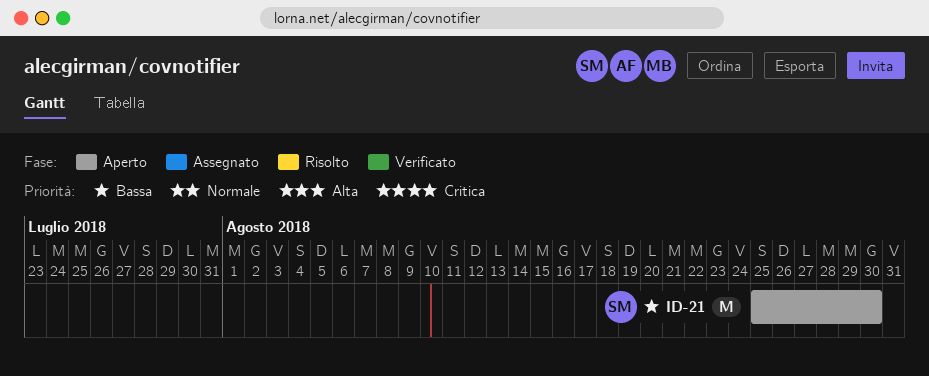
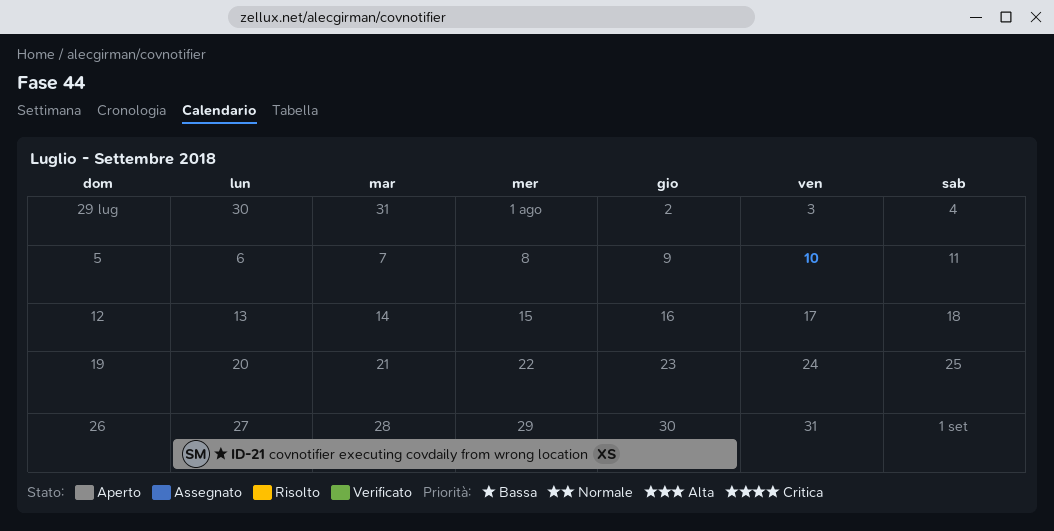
ID-21, estimate: M -> XS
ID-21, start: Aug 25 -> Aug 27

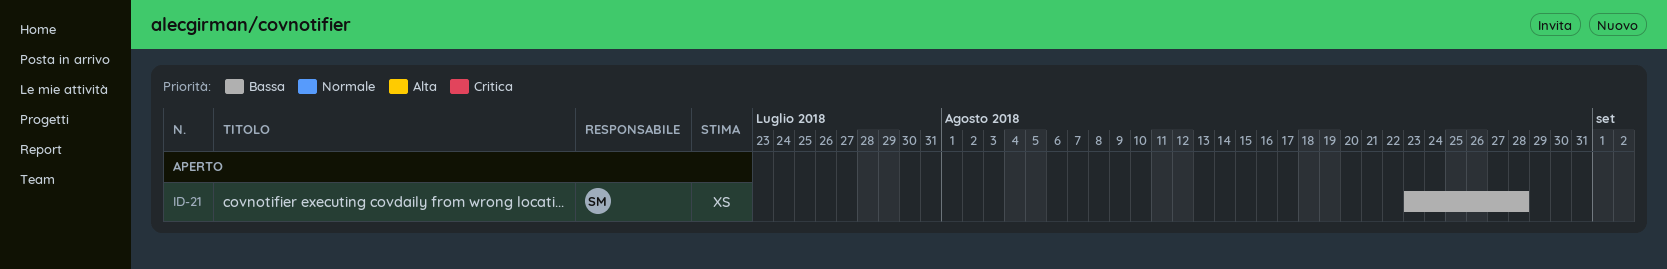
ID-21, start: Aug 27 -> Aug 23
ID-21, due: Aug 30 -> Aug 28

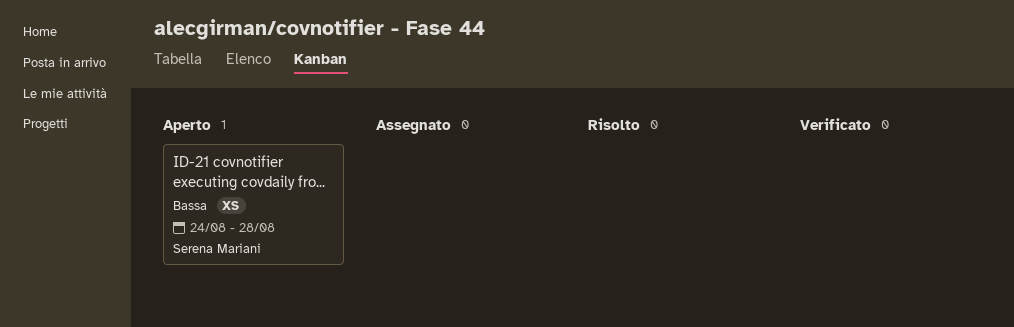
ID-21, start: Aug 23 -> Aug 24

